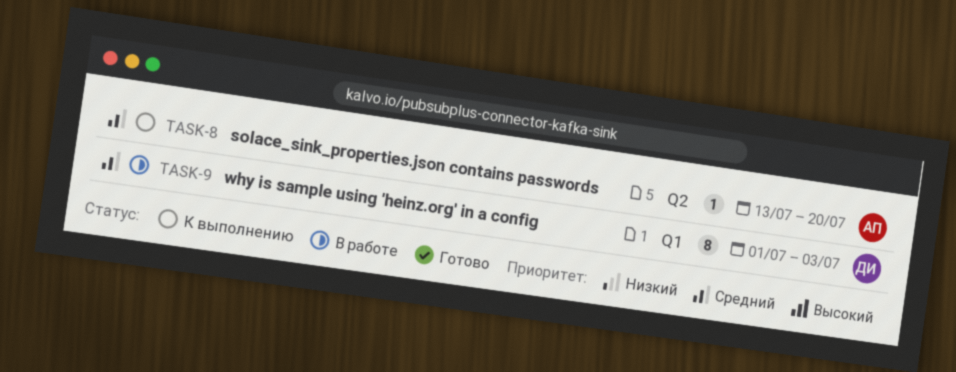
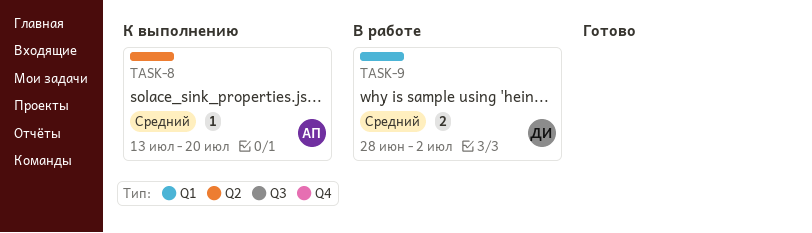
TASK-9, estimate: 8 -> 2
TASK-9, start: Jul 1 -> Jun 28
TASK-9, due: Jul 3 -> Jul 2

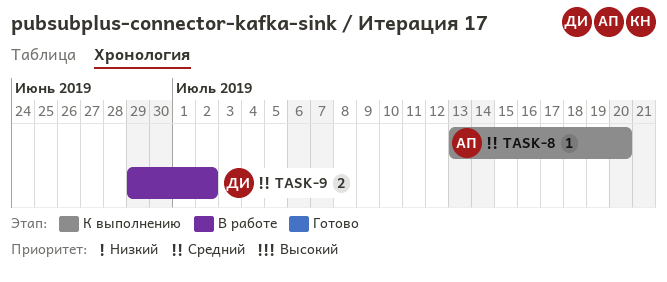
TASK-9, start: Jun 28 -> Jun 29

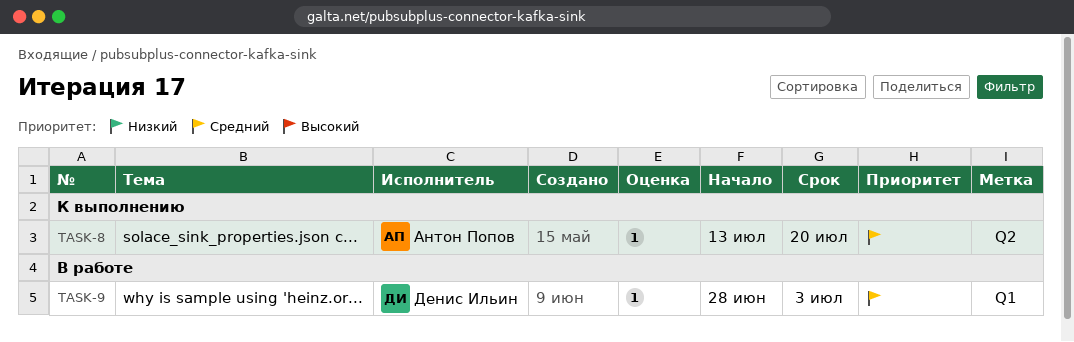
TASK-9, estimate: 2 -> 1
TASK-9, start: Jun 29 -> Jun 28
TASK-9, due: Jul 2 -> Jul 3

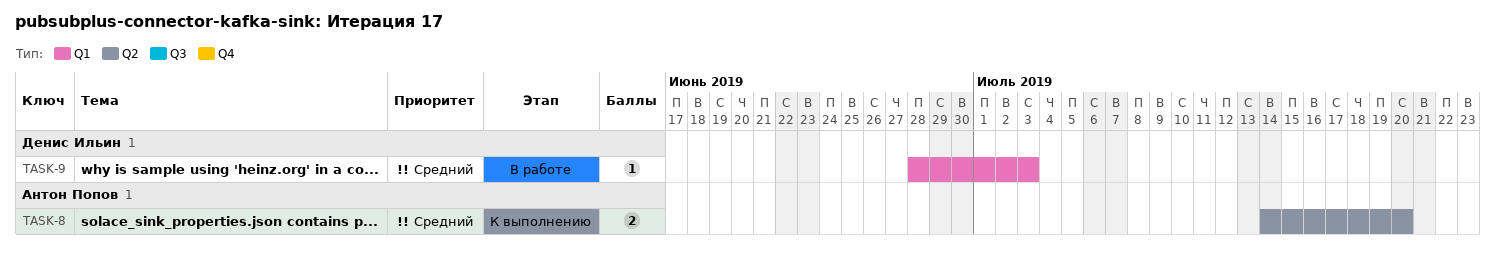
TASK-8, estimate: 1 -> 2
TASK-8, start: Jul 13 -> Jul 14

